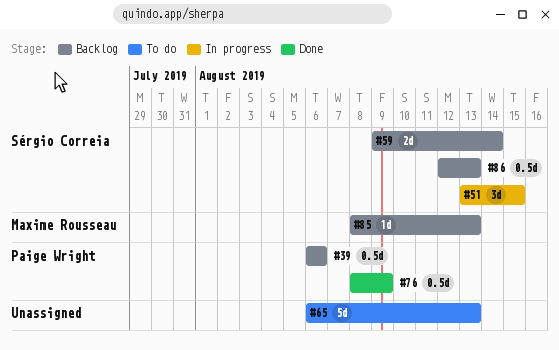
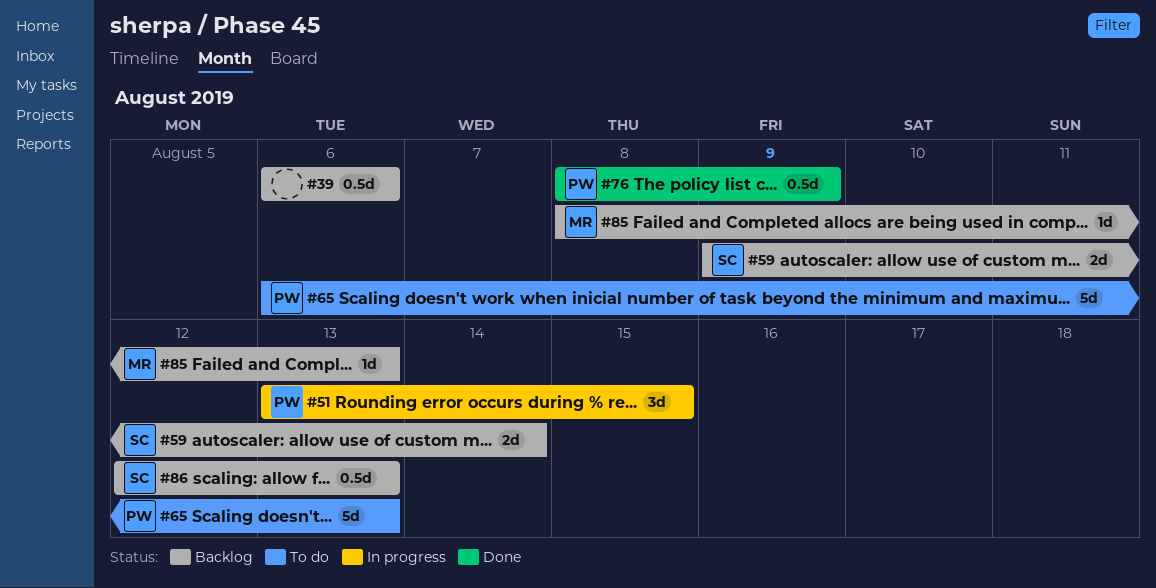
#39, owner: Paige Wright -> none
#51, owner: Sérgio Correia -> Paige Wright
#65, owner: none -> Paige Wright

